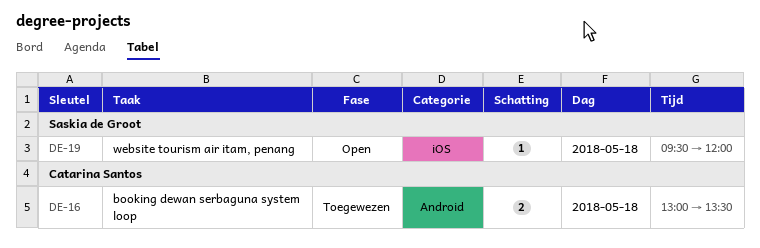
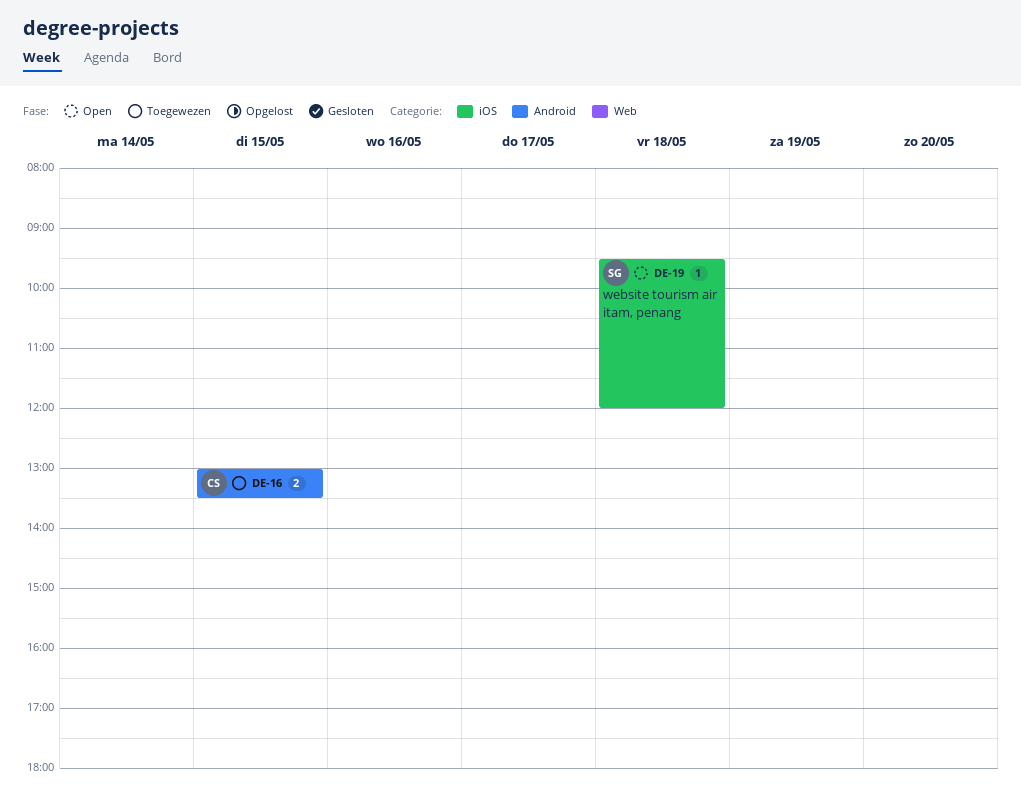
DE-16, day: May 18 -> May 15

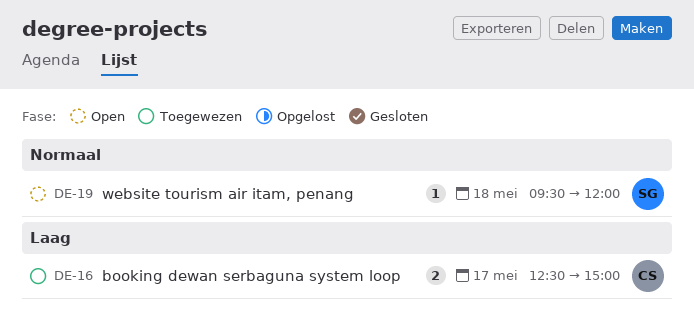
DE-16, day: May 15 -> May 17
DE-16, begins: 13:00 -> 12:30
DE-16, ends: 13:30 -> 15:00

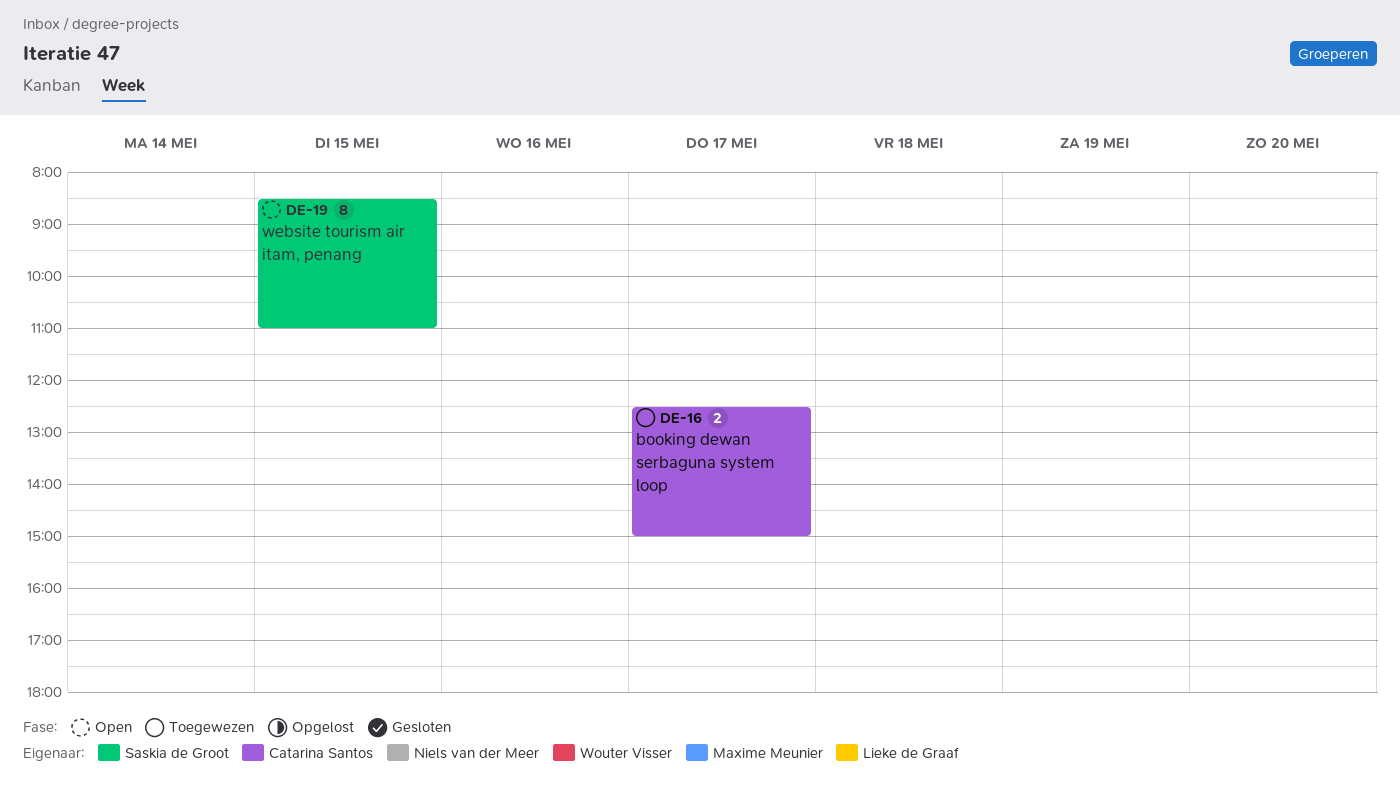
DE-19, estimate: 1 -> 8
DE-19, day: May 18 -> May 15
DE-19, begins: 09:30 -> 08:30
DE-19, ends: 12:00 -> 11:00

